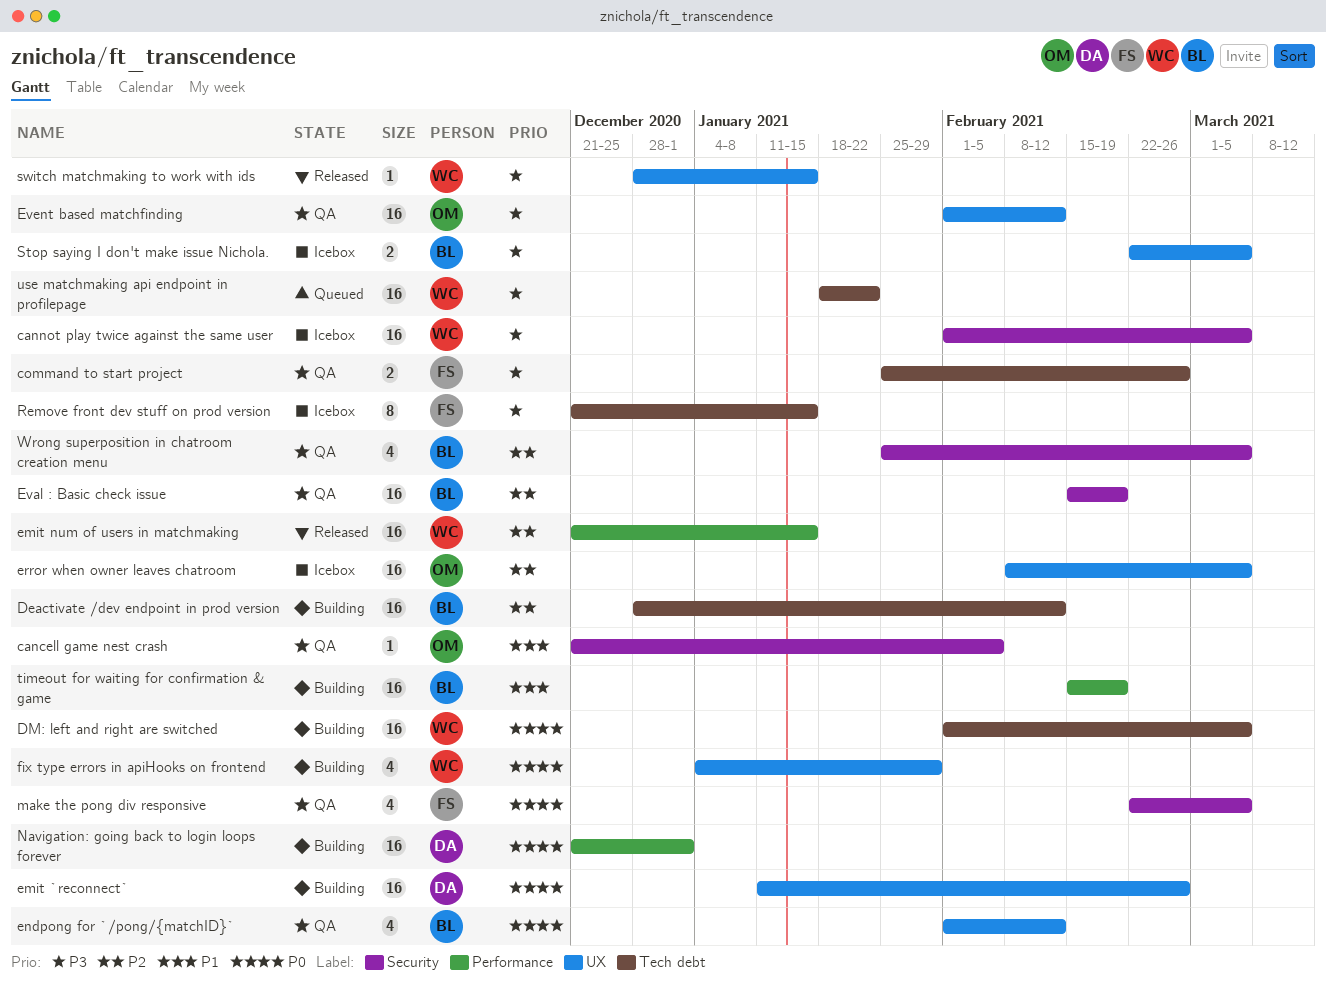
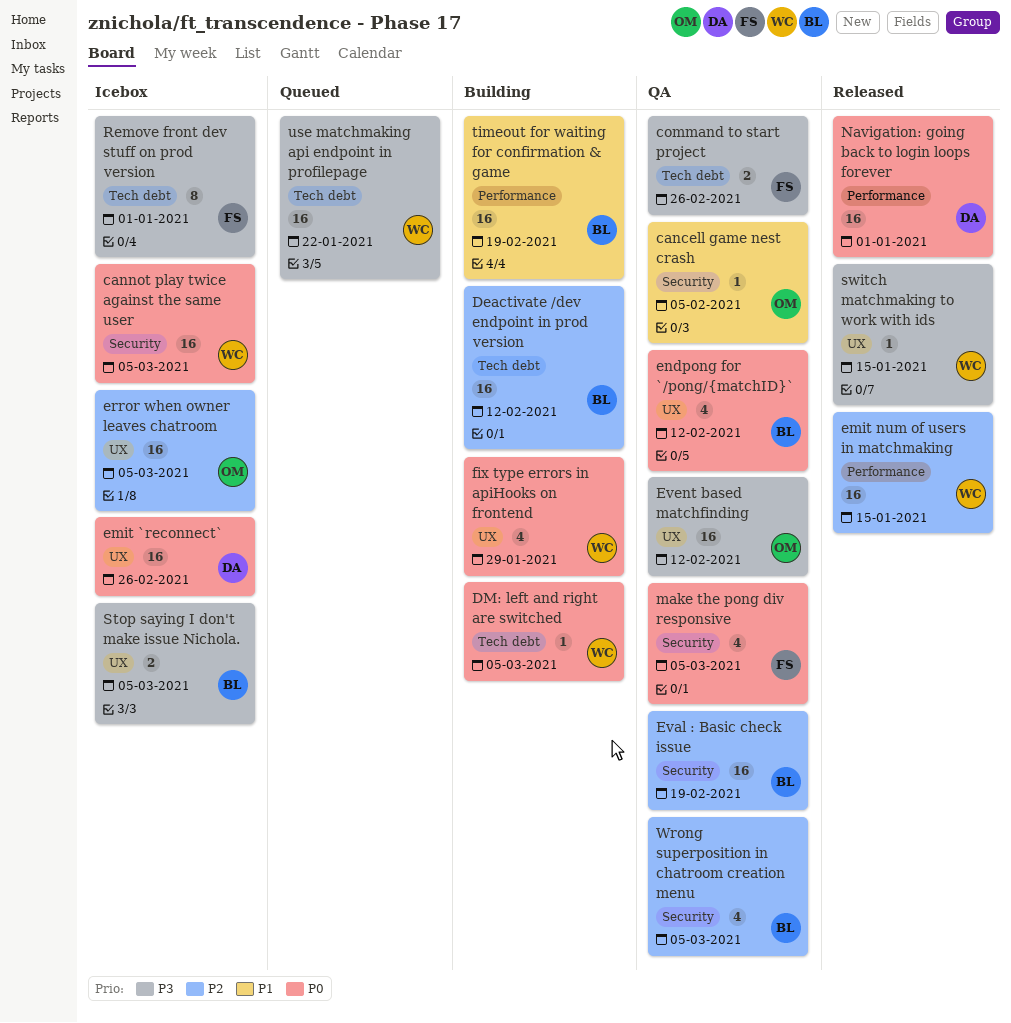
cannot play twice against the same user, priority: P3 -> P0
DM: left and right are switched, estimate: 16 -> 1
emit `reconnect`, status: Building -> Icebox
Navigation: going back to login loops forever, status: Building -> Released
Remove front dev stuff on prod version, due: Jan 15 -> Jan 1

